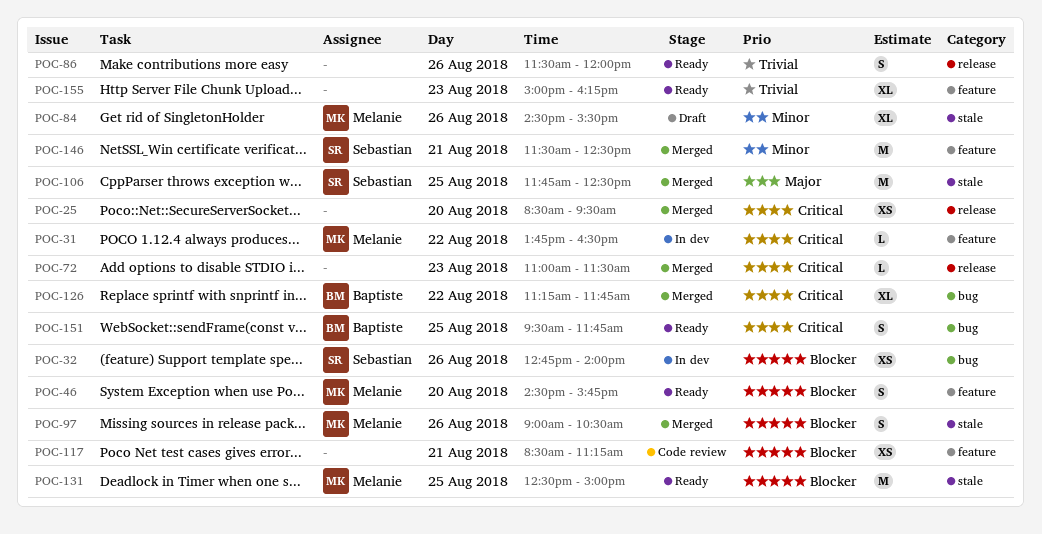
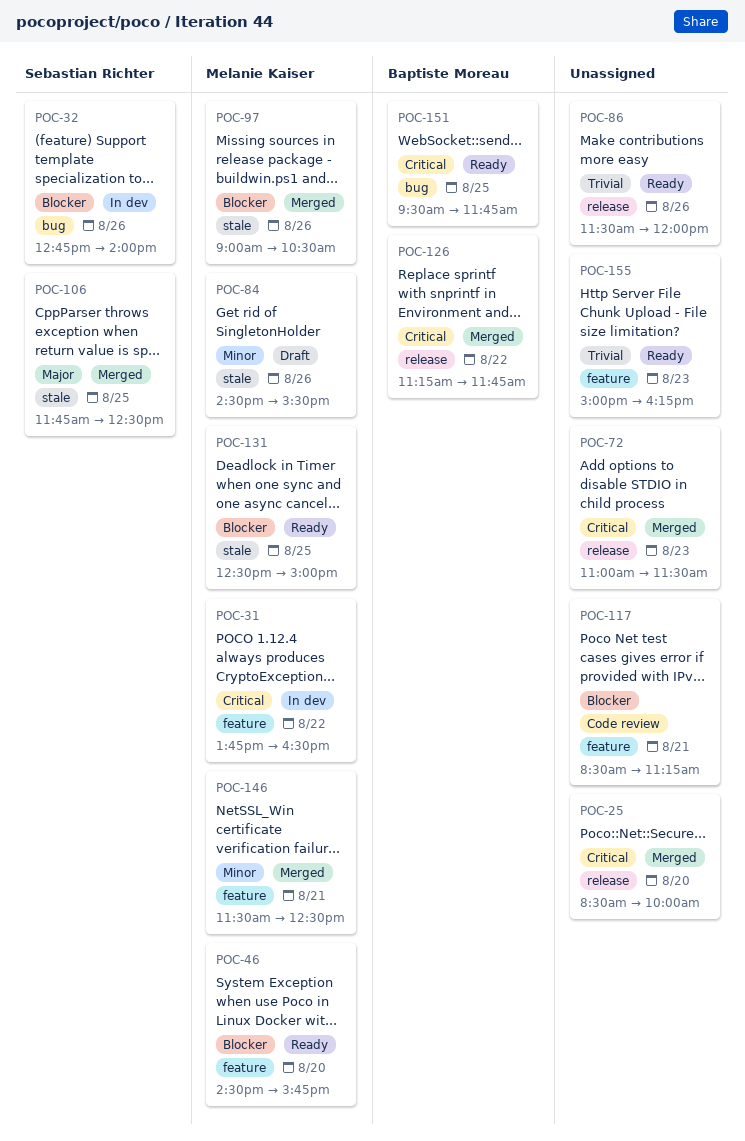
POC-25, ends: 09:30 -> 10:00
POC-126, label: bug -> release
POC-146, owner: Sebastian Richter -> Melanie Kaiser

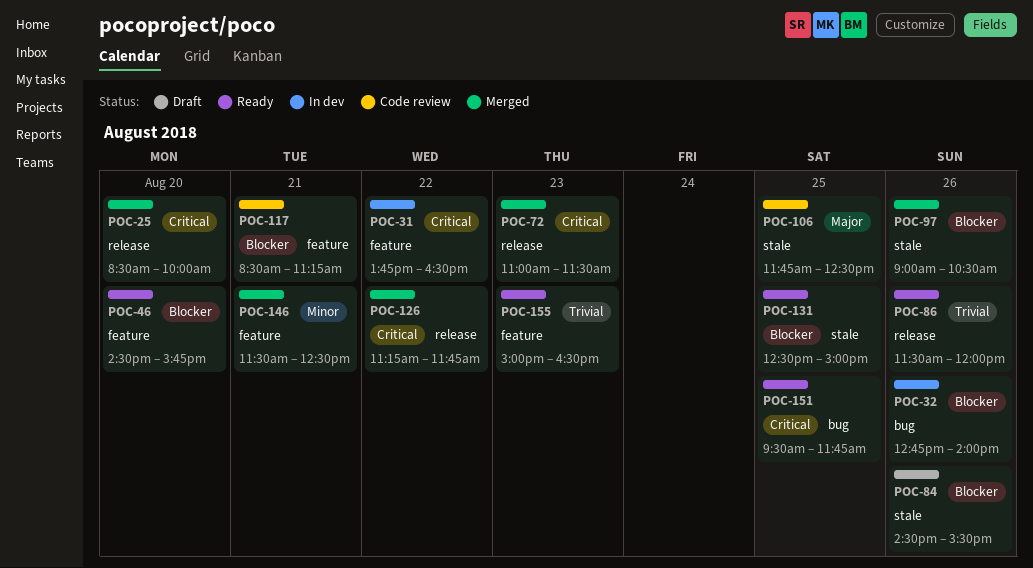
POC-84, priority: Minor -> Blocker
POC-106, status: Merged -> Code review
POC-155, ends: 16:15 -> 16:30

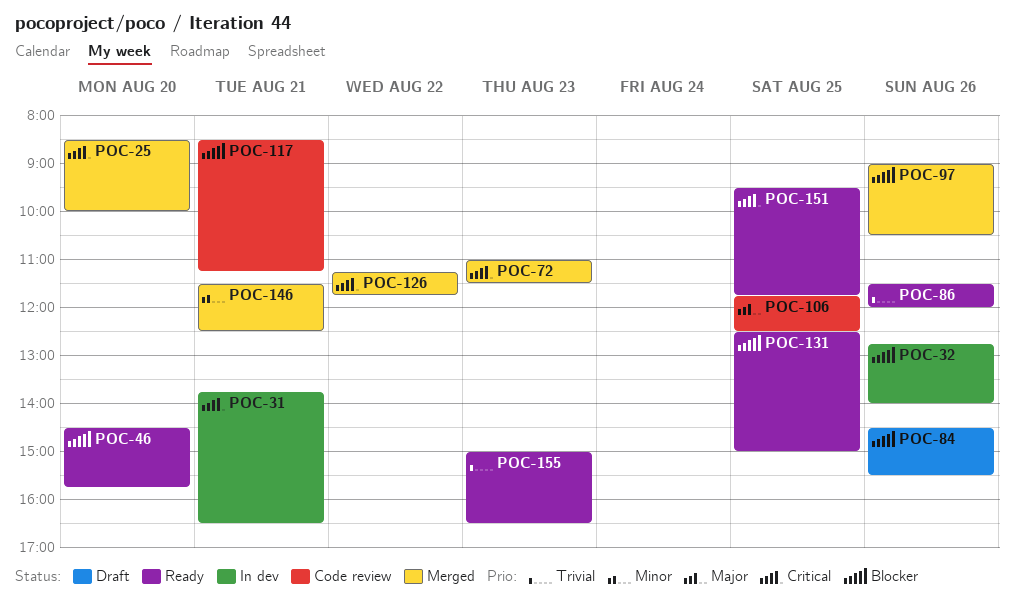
POC-31, day: Aug 22 -> Aug 21

